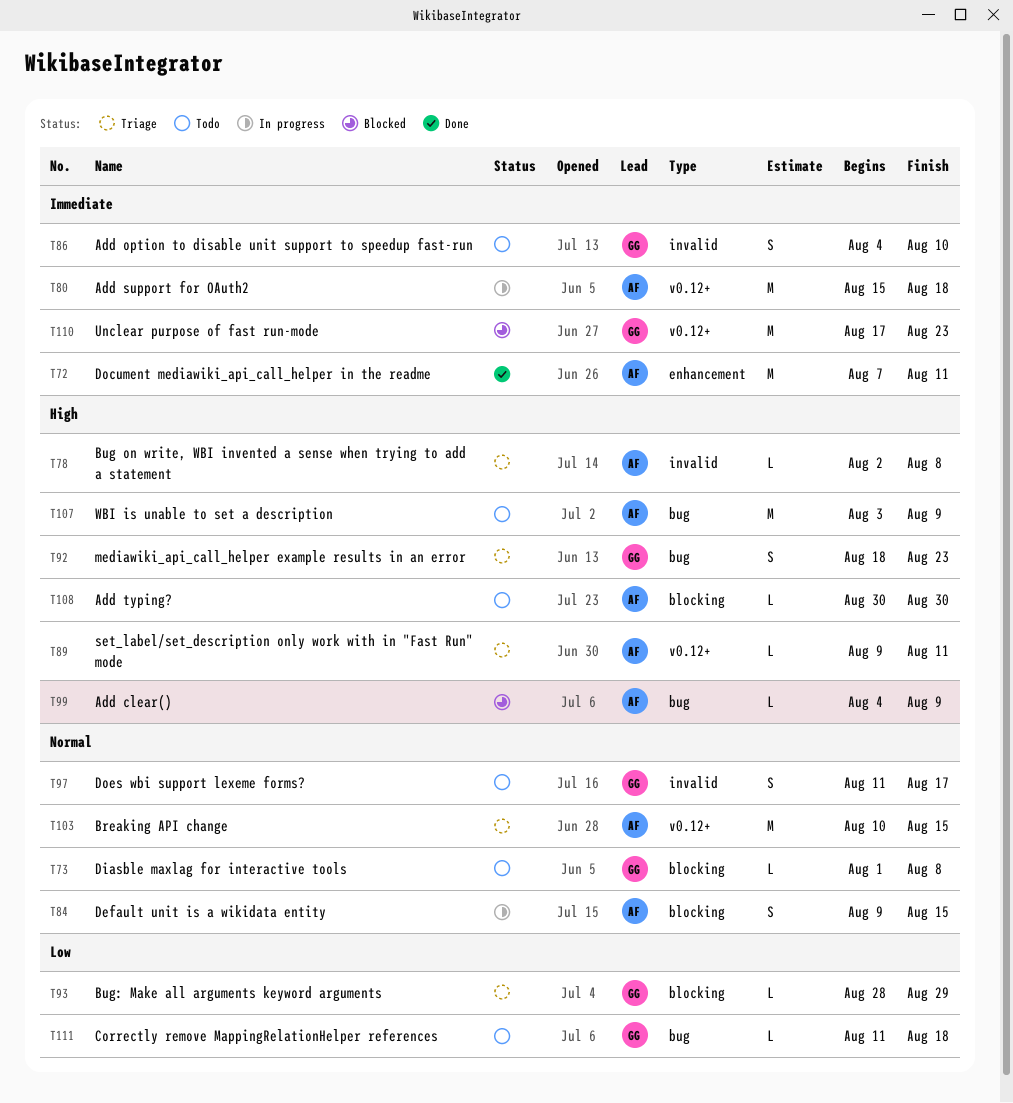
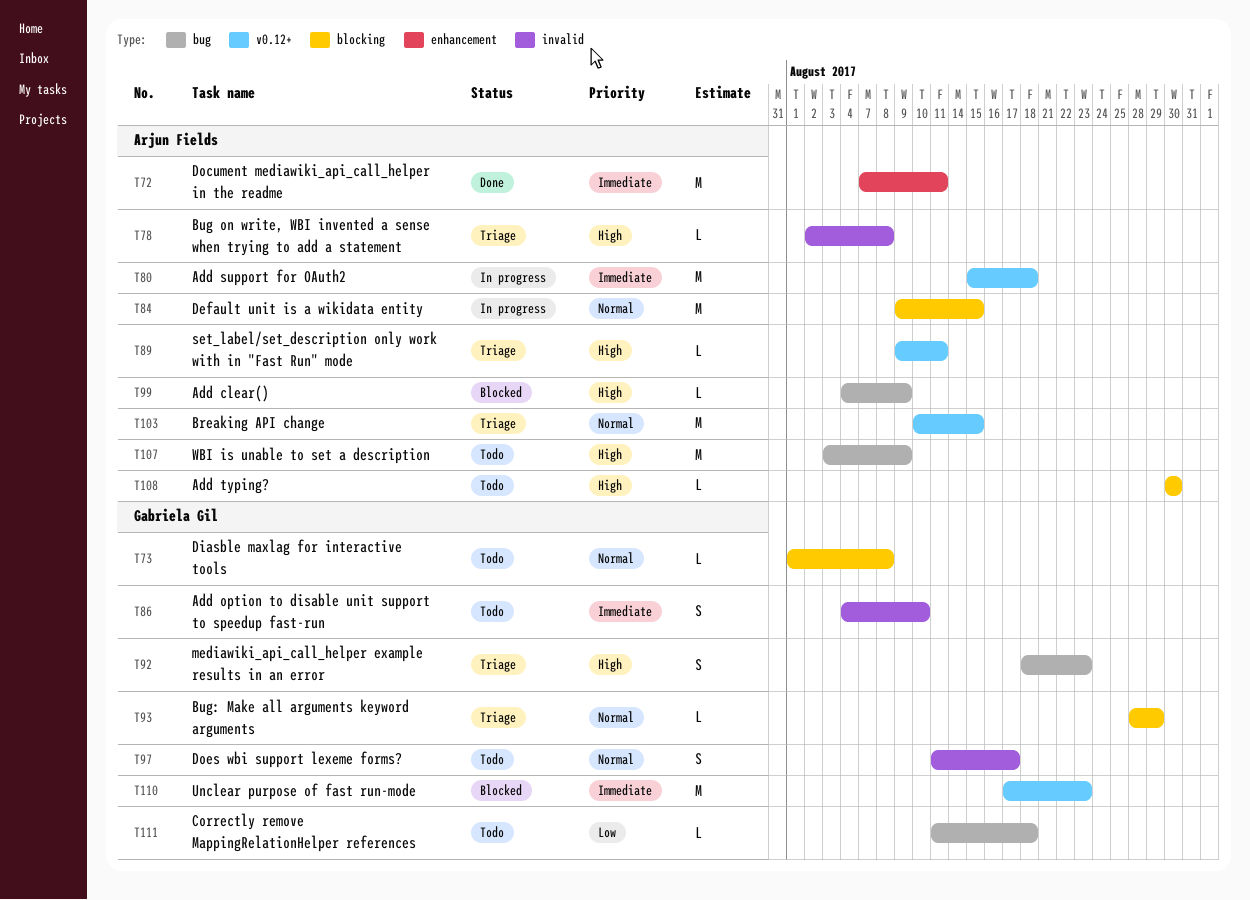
T84, estimate: S -> M
T93, priority: Low -> Normal

